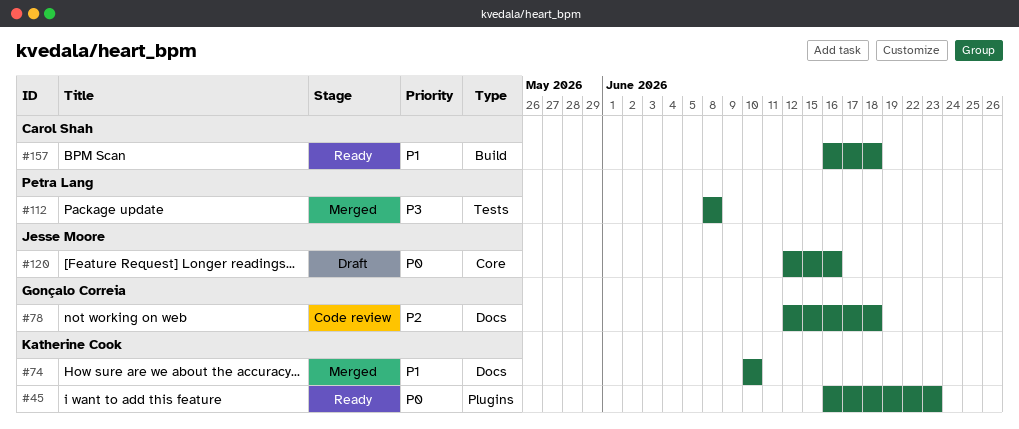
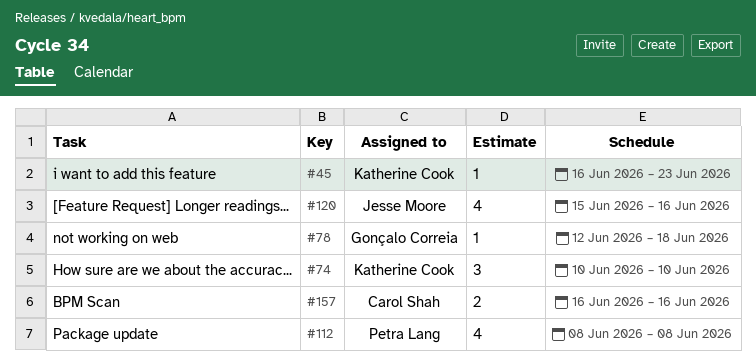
#120, start: Jun 12 -> Jun 15
#157, due: Jun 18 -> Jun 16

